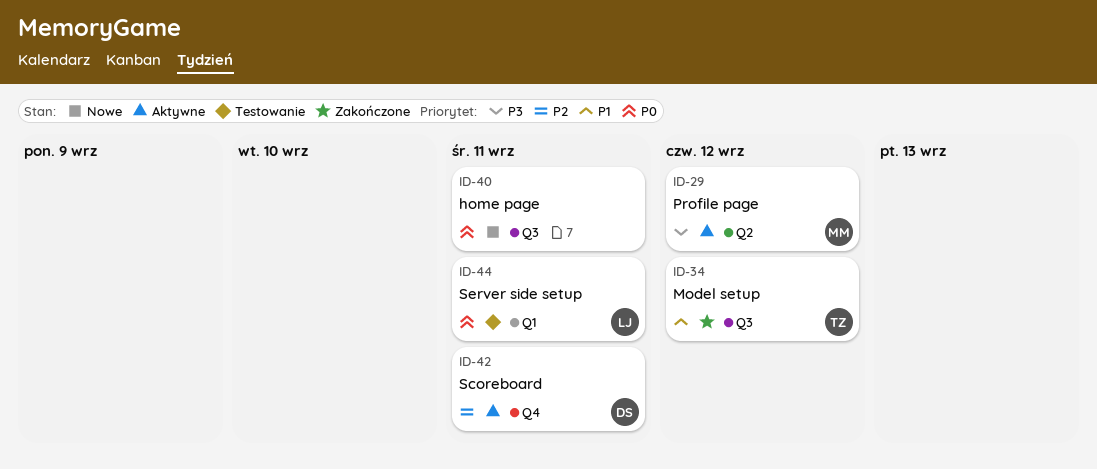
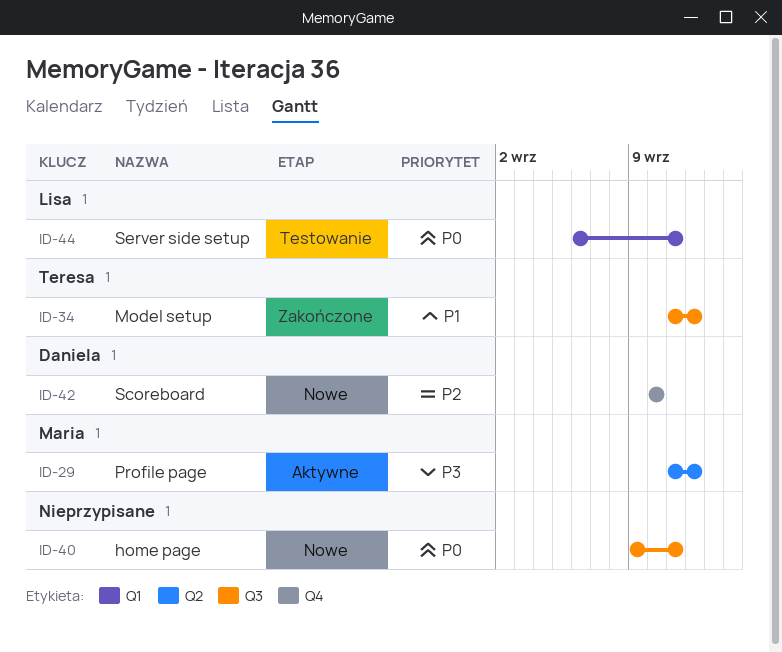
ID-42, status: Aktywne -> Nowe
ID-42, due: Sep 11 -> Sep 10

